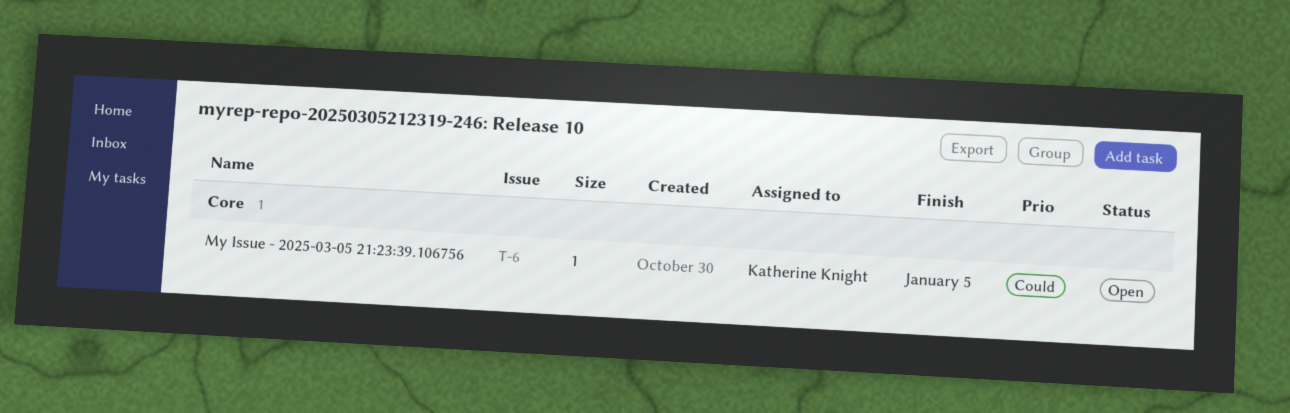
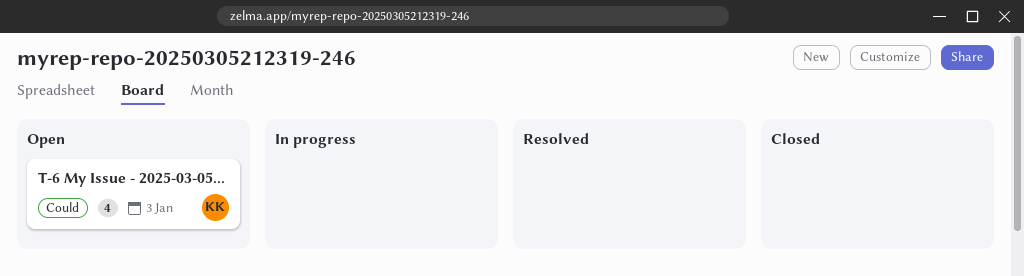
T-6, estimate: 1 -> 4
T-6, due: Jan 5 -> Jan 3

